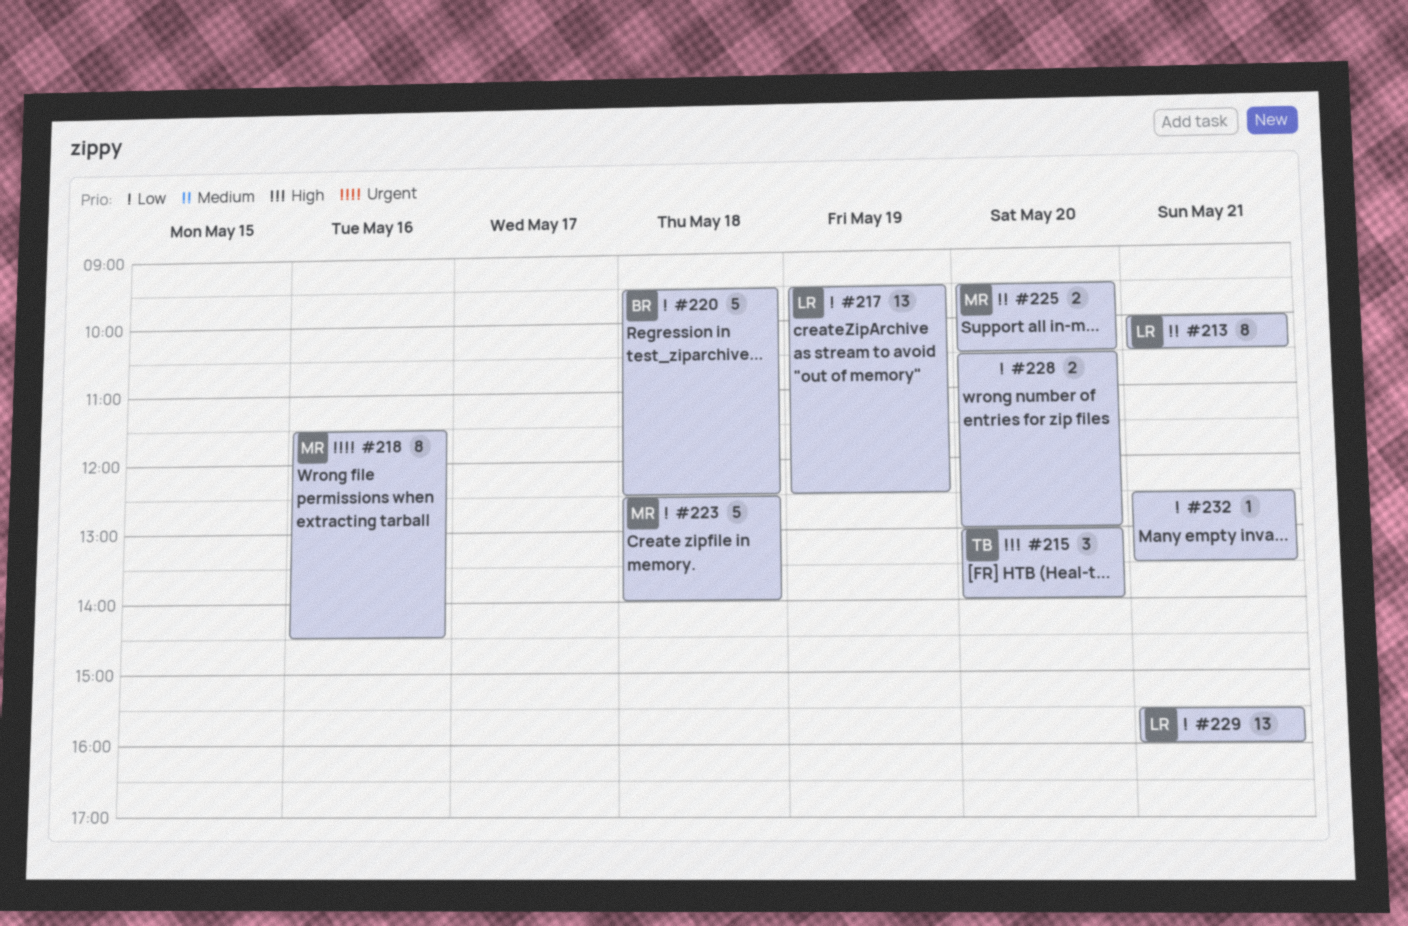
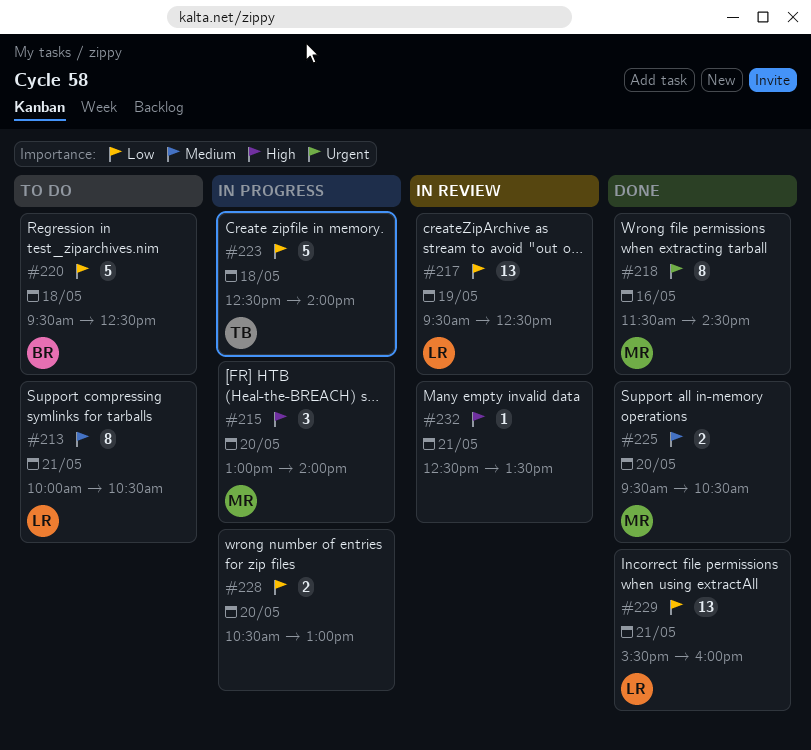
#215, owner: TB -> MR
#223, owner: MR -> TB
#232, priority: Low -> High

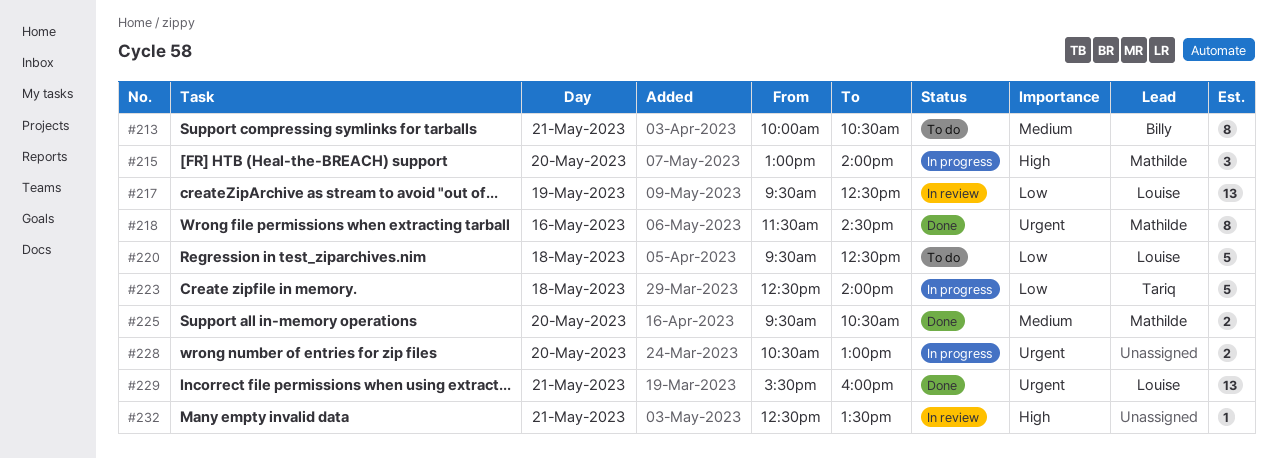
#213, owner: Louise -> Billy
#220, owner: Billy -> Louise
#228, priority: Low -> Urgent
#229, priority: Low -> Urgent

